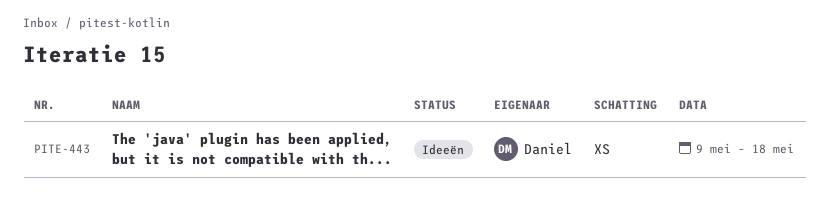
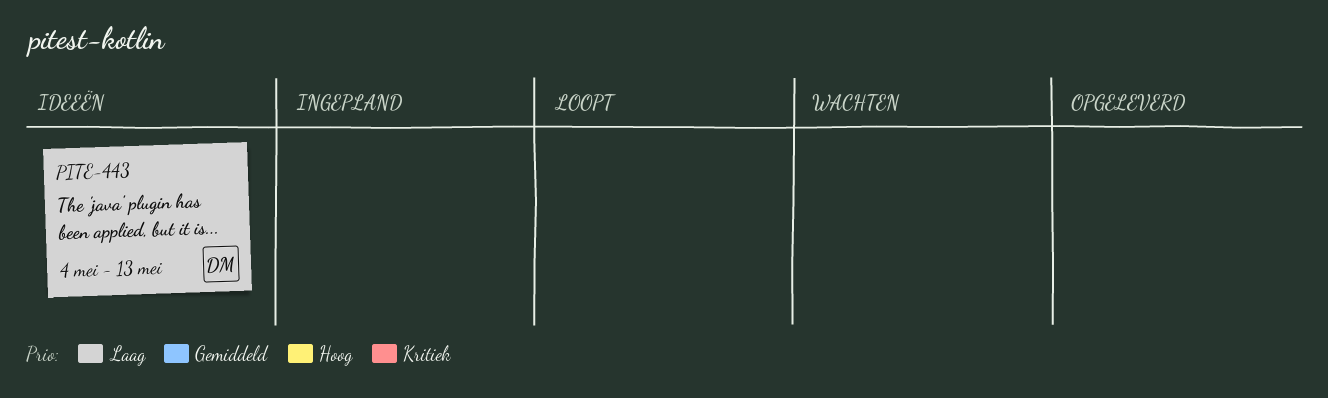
PITE-443, start: May 9 -> May 4
PITE-443, due: May 18 -> May 13

